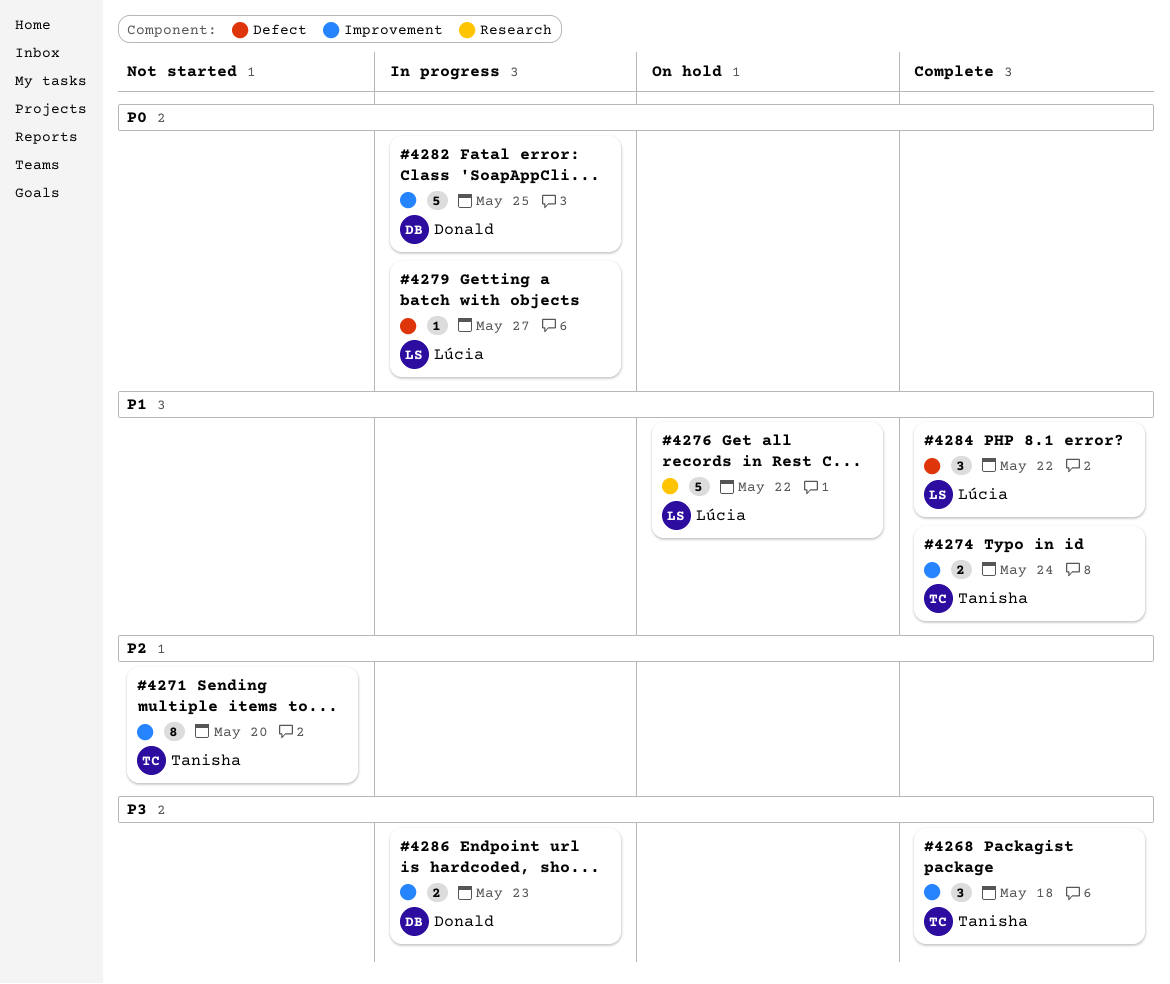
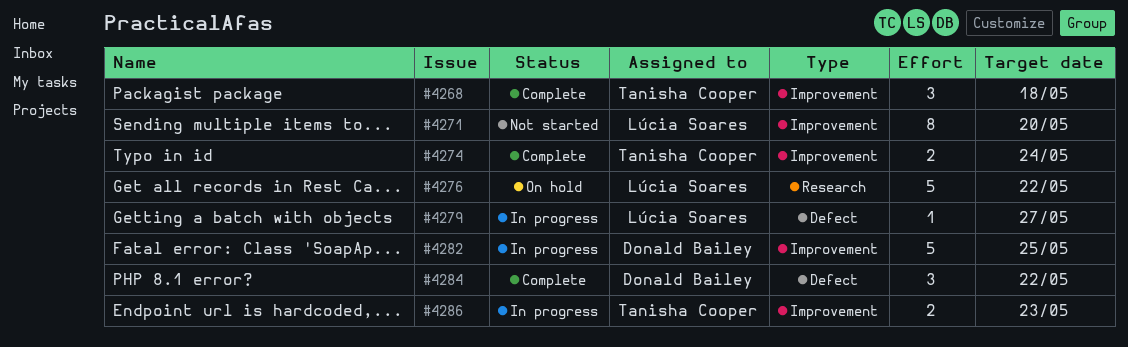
#4271, owner: Tanisha Cooper -> Lúcia Soares
#4284, owner: Lúcia Soares -> Donald Bailey
#4286, owner: Donald Bailey -> Tanisha Cooper

